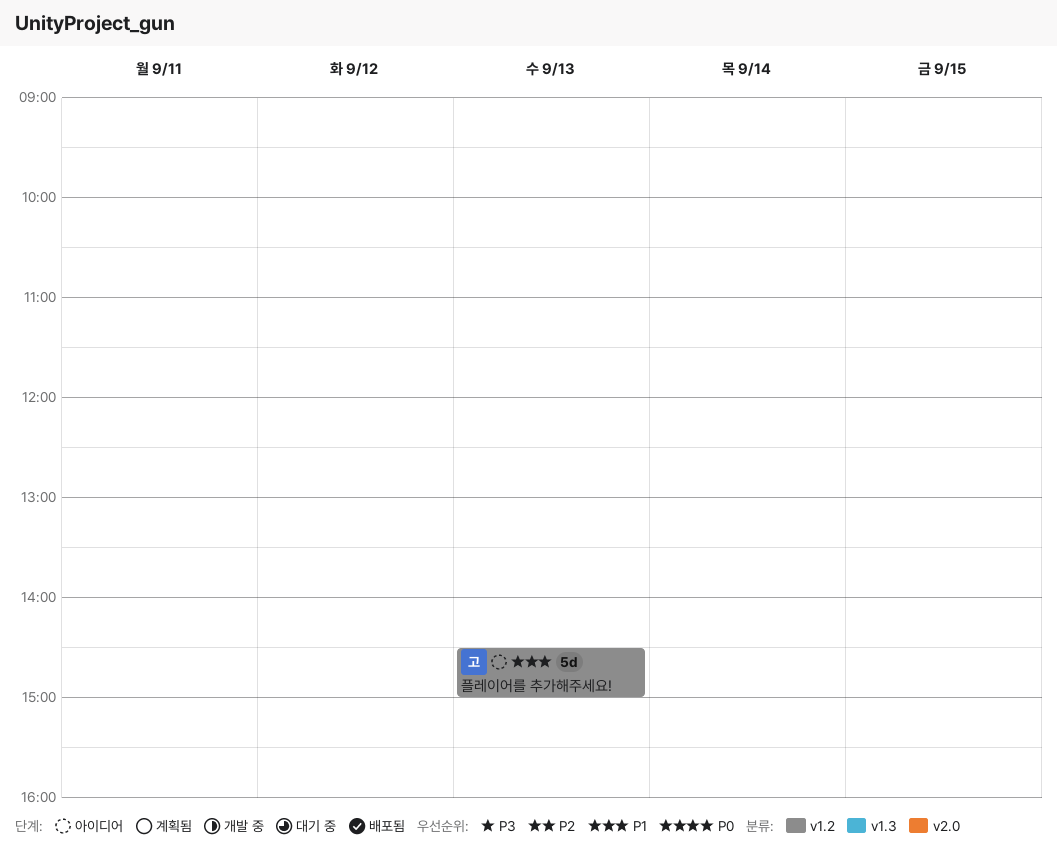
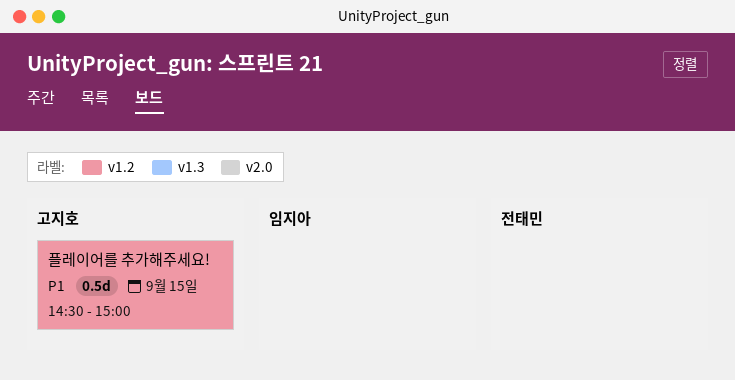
플레이어를 추가해주세요!, estimate: 5d -> 0.5d
플레이어를 추가해주세요!, day: Sep 13 -> Sep 15

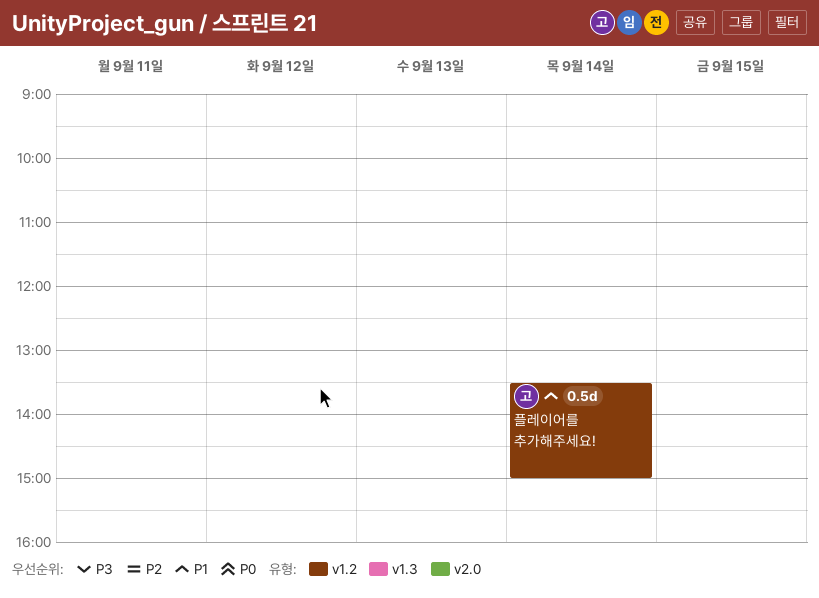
플레이어를 추가해주세요!, day: Sep 15 -> Sep 14
플레이어를 추가해주세요!, begins: 14:30 -> 13:30

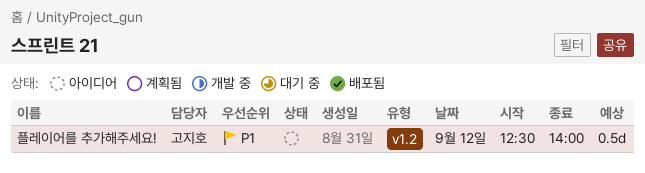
플레이어를 추가해주세요!, day: Sep 14 -> Sep 12
플레이어를 추가해주세요!, begins: 13:30 -> 12:30
플레이어를 추가해주세요!, ends: 15:00 -> 14:00

